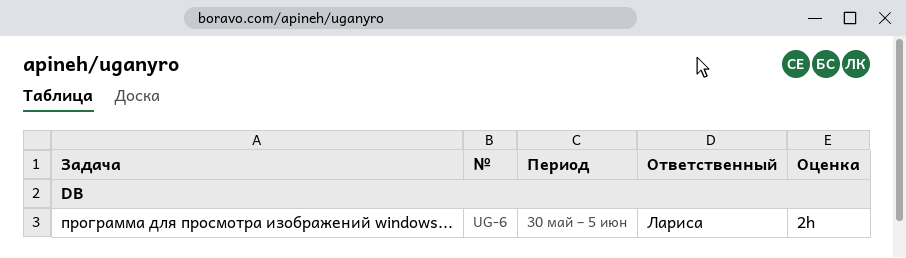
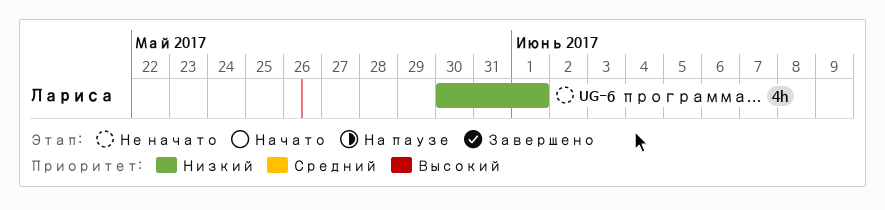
UG-6, estimate: 2h -> 4h
UG-6, due: Jun 5 -> Jun 1

